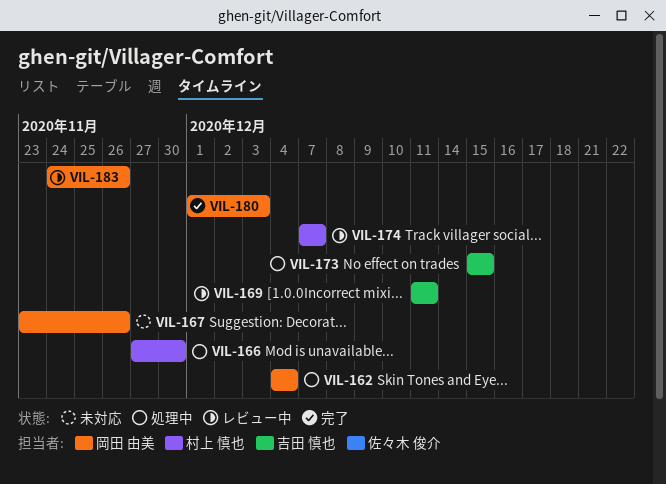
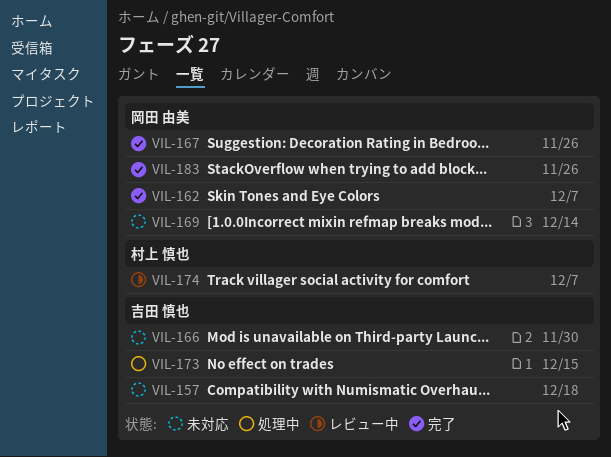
VIL-157: none -> present
VIL-162, status: 処理中 -> 完了
VIL-162, due: Dec 4 -> Dec 7
VIL-166, status: 処理中 -> 未対応
VIL-166, owner: 村上 慎也 -> 吉田 慎也
VIL-167, status: 未対応 -> 完了
VIL-169, status: レビュー中 -> 未対応
VIL-169, owner: 吉田 慎也 -> 岡田 由美
VIL-169, due: Dec 11 -> Dec 14
VIL-180: present -> none
VIL-183, status: レビュー中 -> 完了

